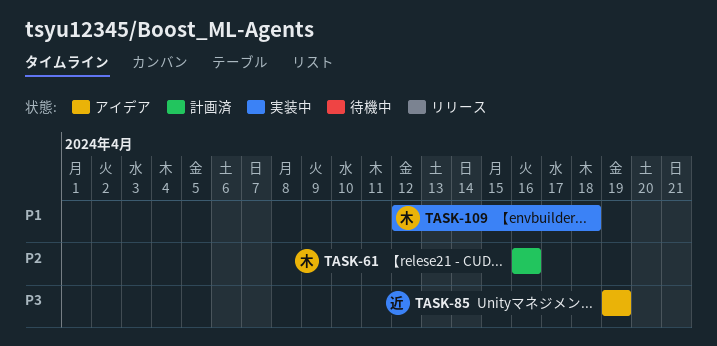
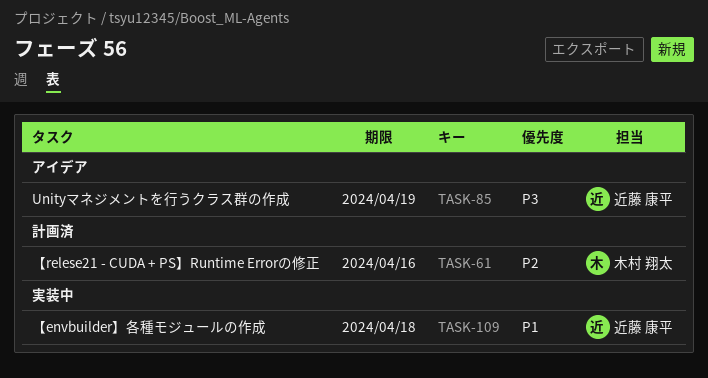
TASK-109, owner: 木村 翔太 -> 近藤 康平

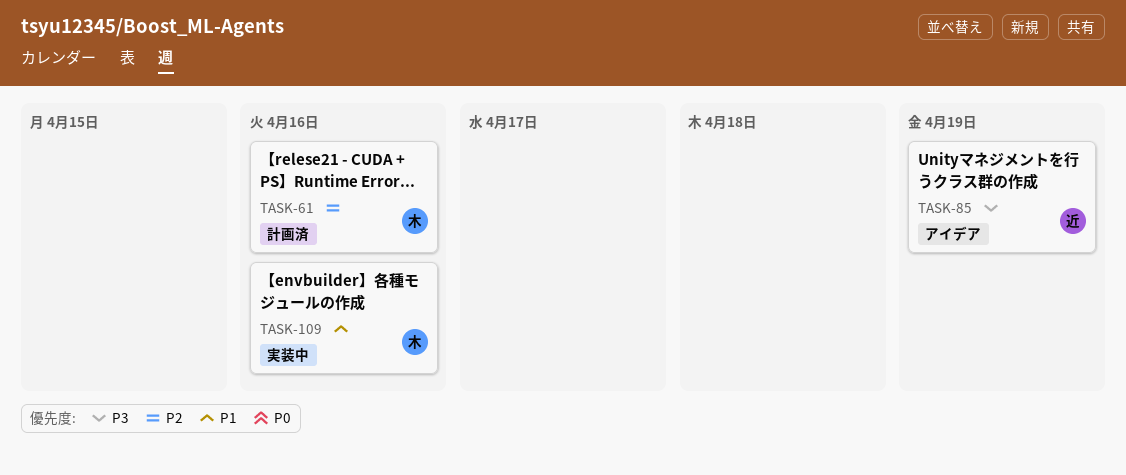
TASK-109, owner: 近藤 康平 -> 木村 翔太
TASK-109, due: Apr 18 -> Apr 16

